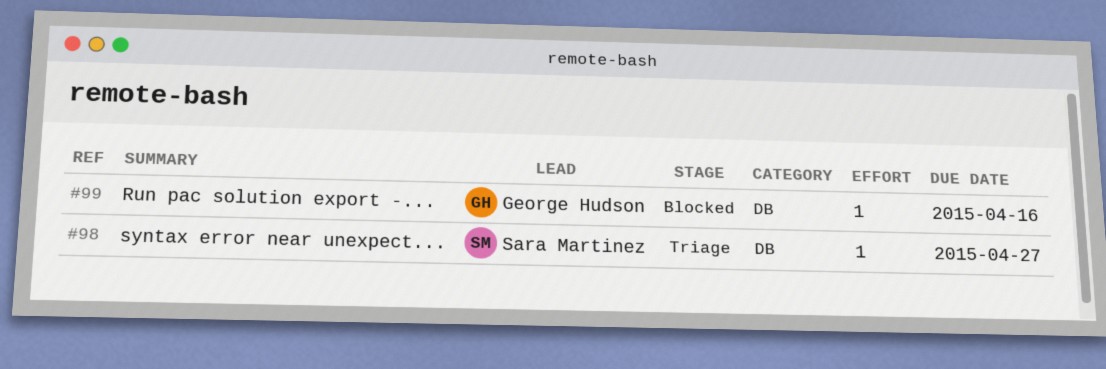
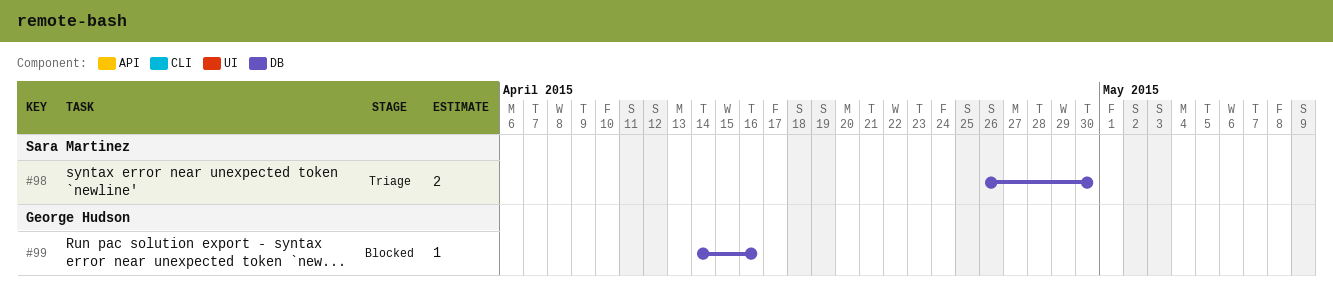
#98, estimate: 1 -> 2
#98, due: Apr 27 -> Apr 30

